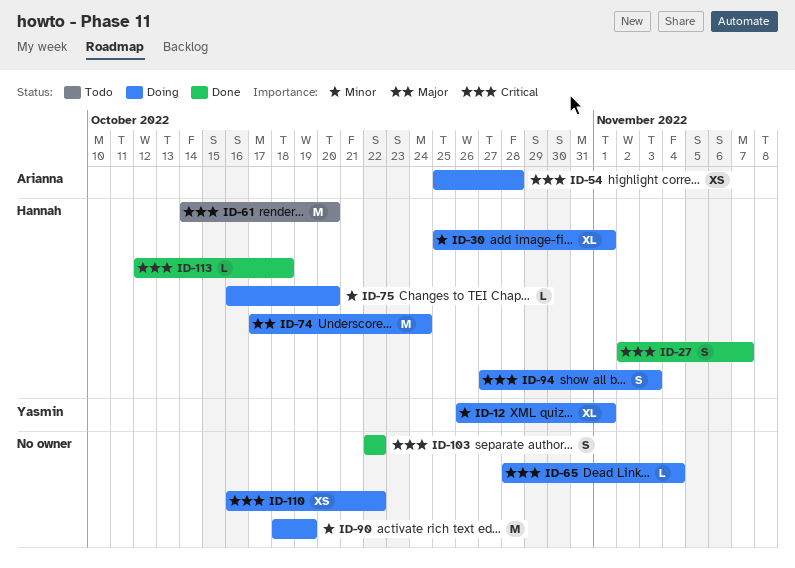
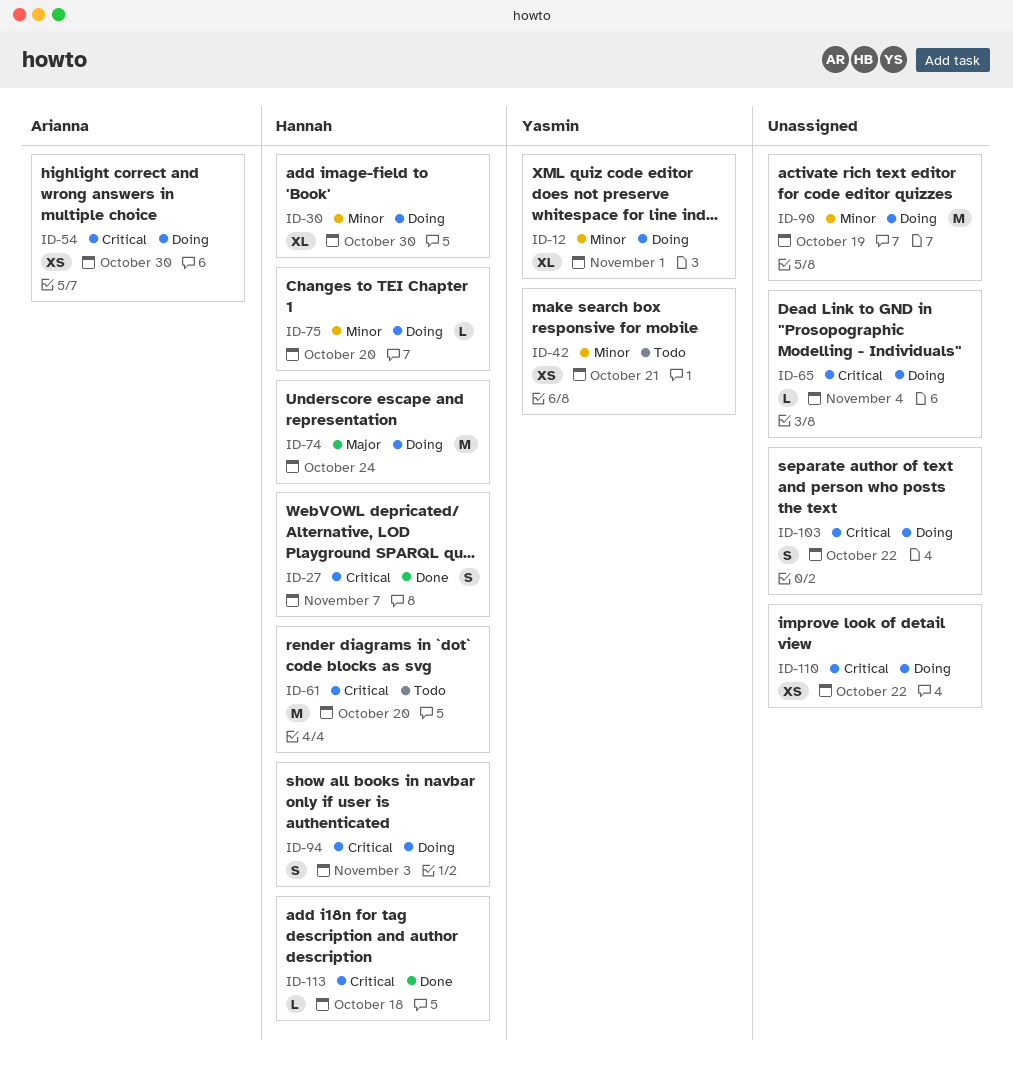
ID-30, due: Nov 1 -> Oct 30
ID-42: none -> present
ID-54, due: Oct 28 -> Oct 30
ID-103, status: Done -> Doing

